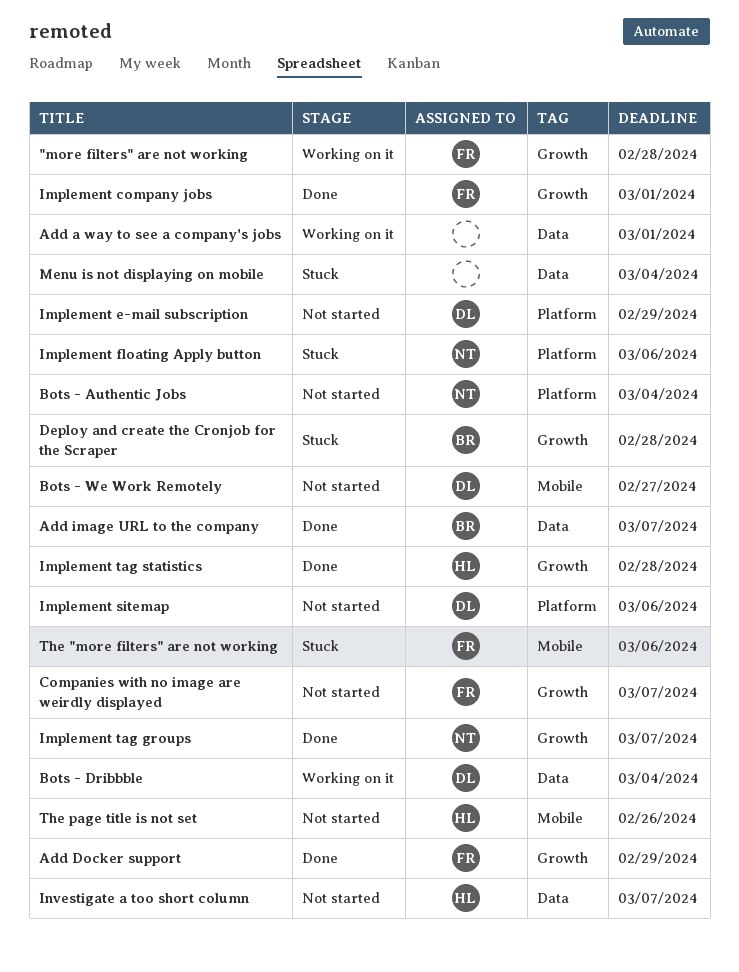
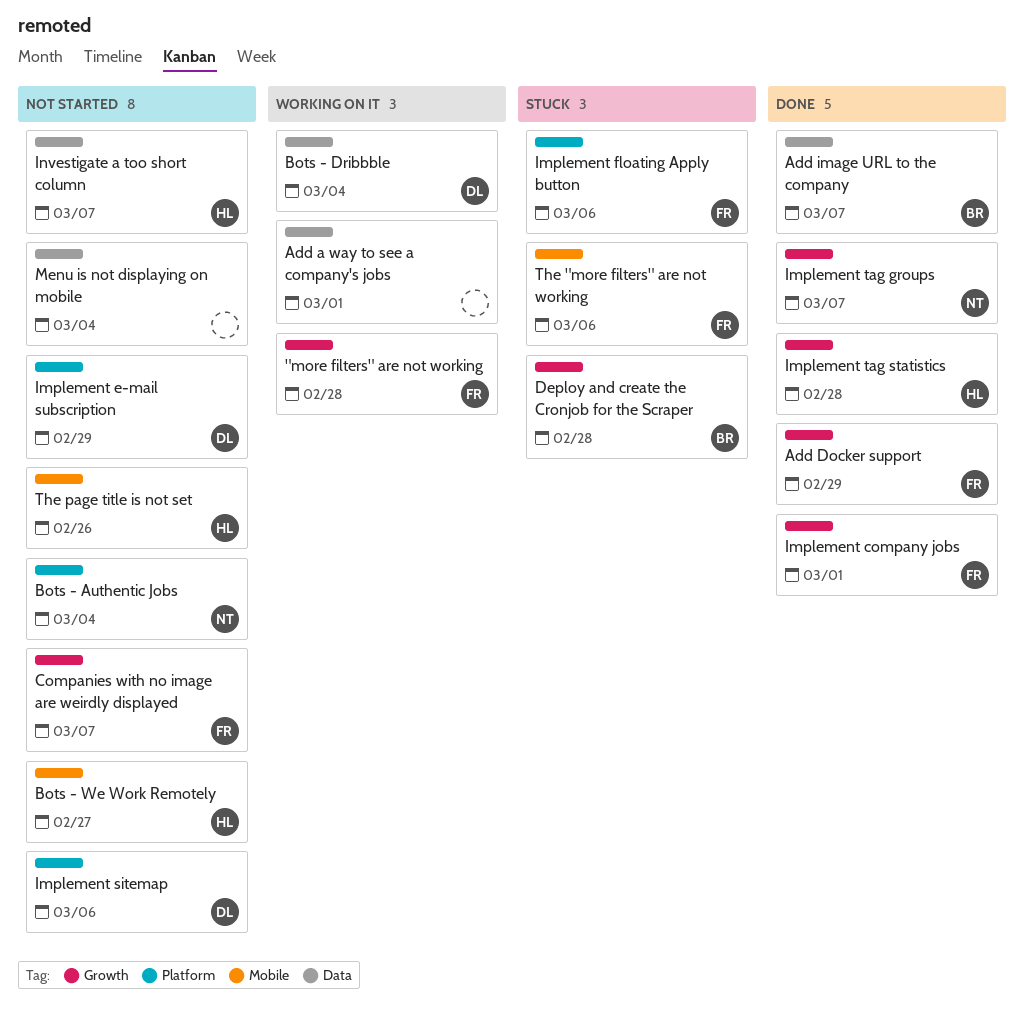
Bots - We Work Remotely, owner: DL -> HL
Implement floating Apply button, owner: NT -> FR
Menu is not displaying on mobile, status: Stuck -> Not started

